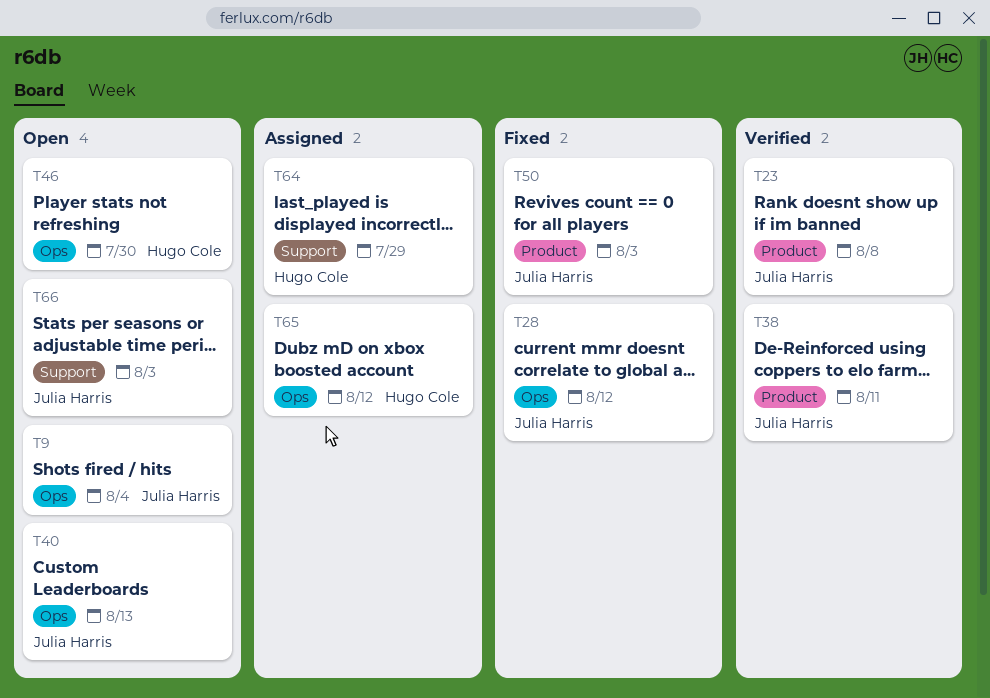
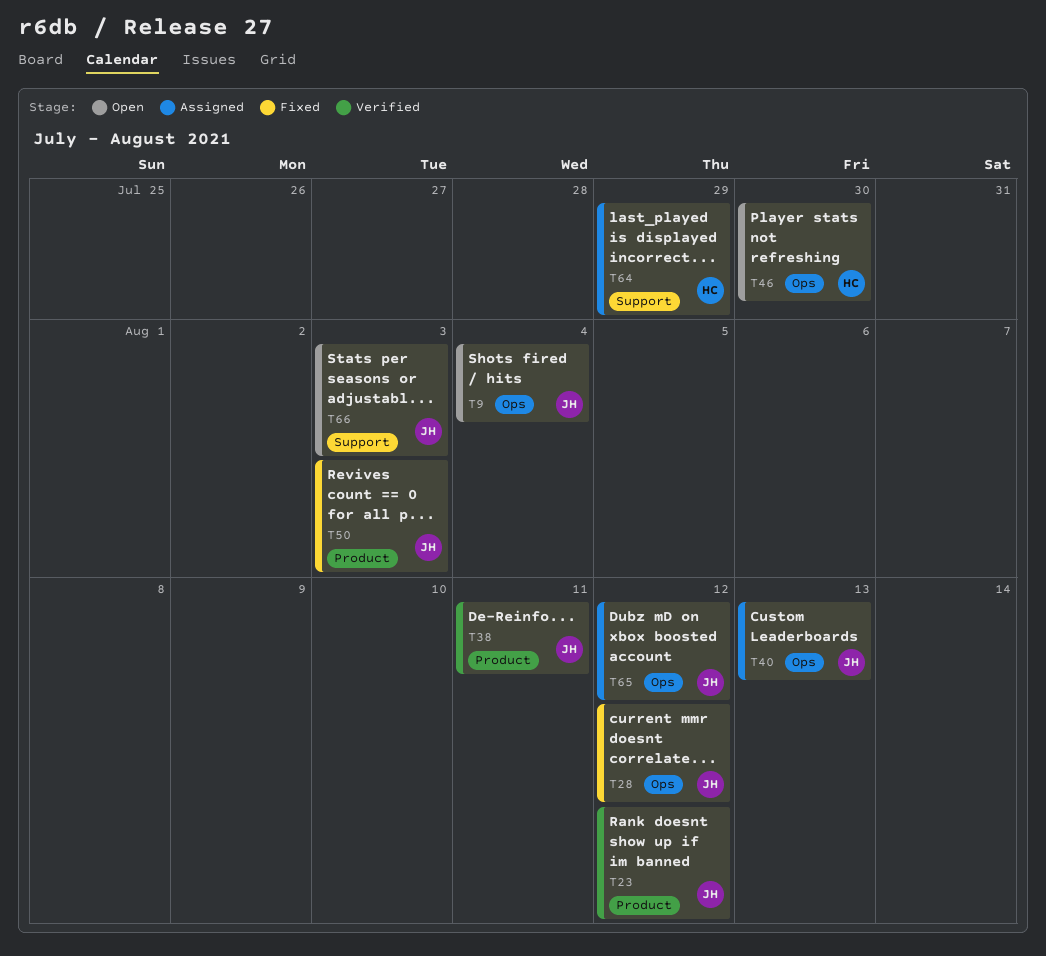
T23, due: Aug 8 -> Aug 12
T40, status: Open -> Assigned
T65, owner: Hugo Cole -> Julia Harris

